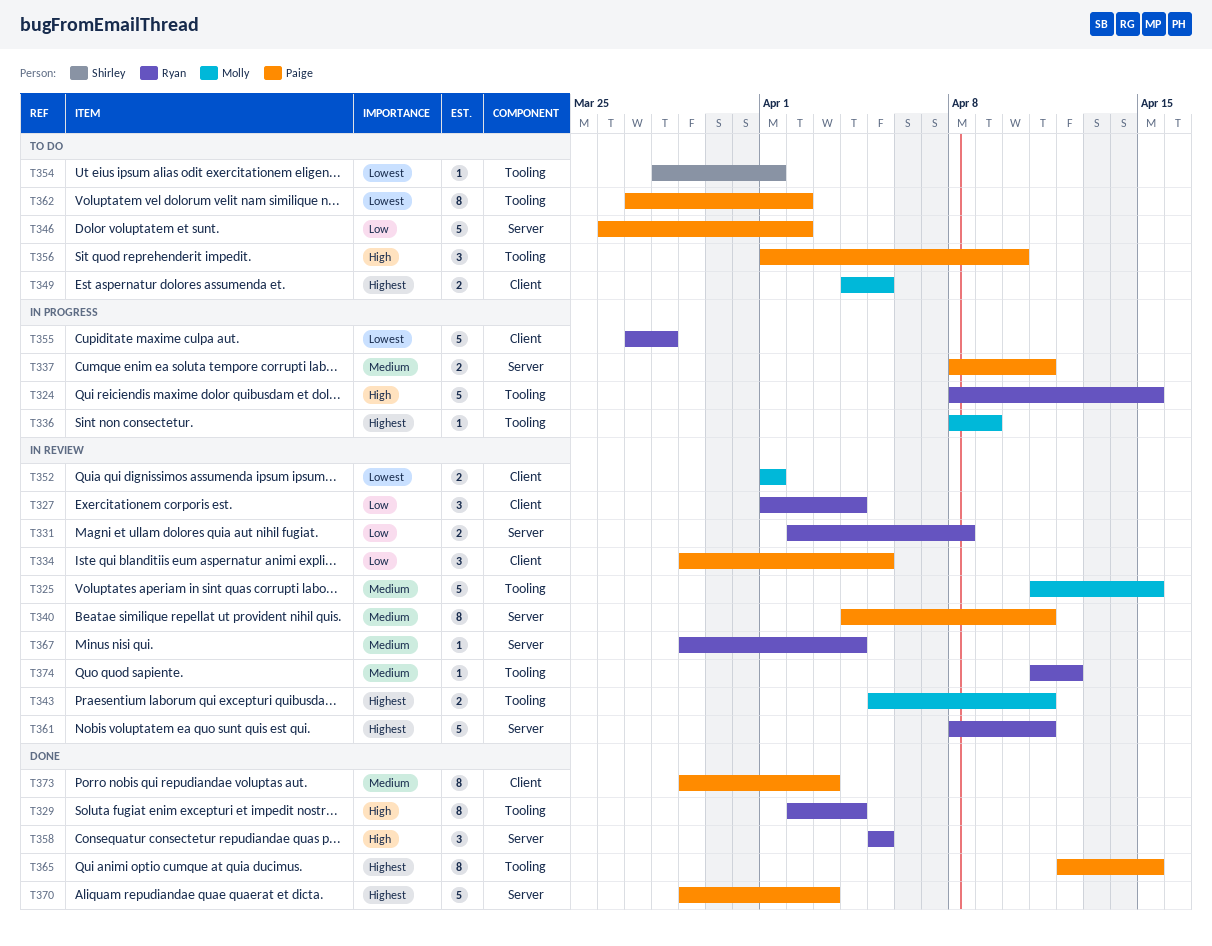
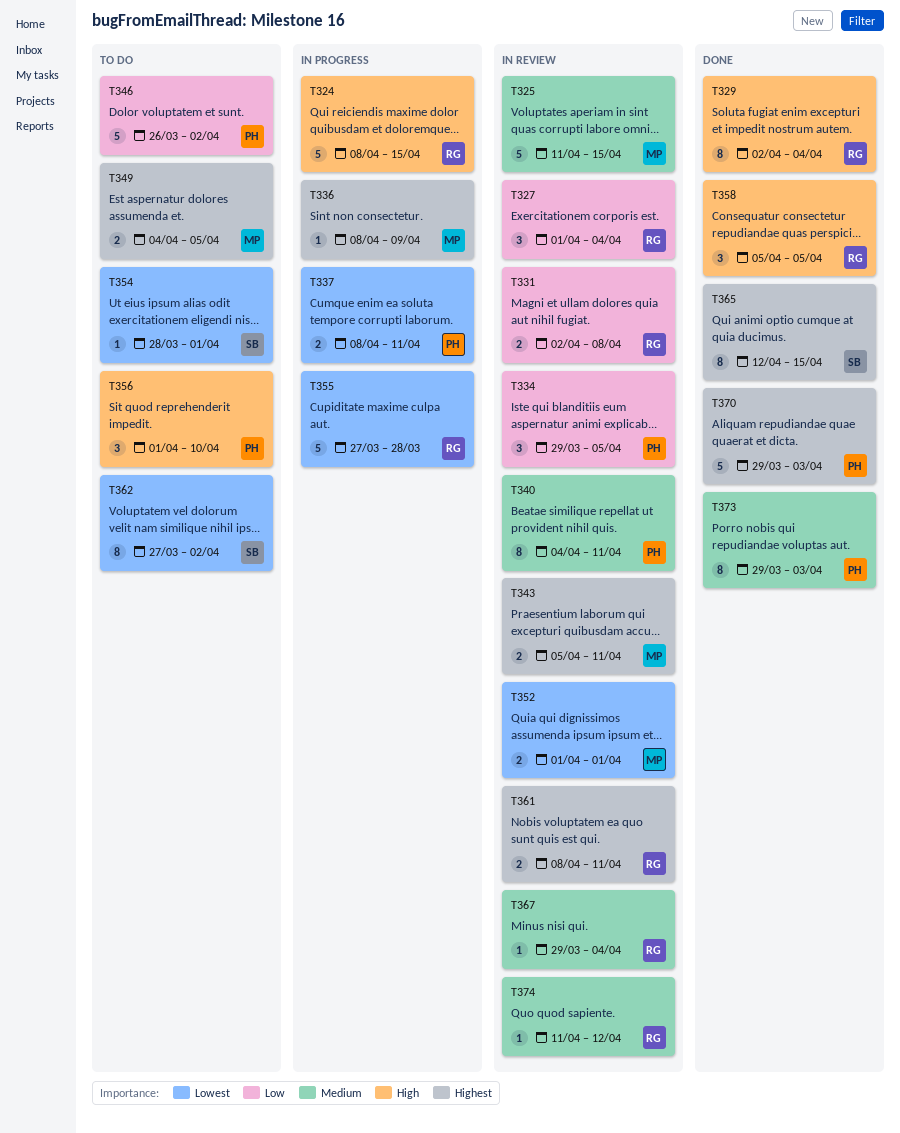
T337, priority: Medium -> Lowest
T361, estimate: 5 -> 2
T362, owner: Paige -> Shirley
T365, owner: Paige -> Shirley

